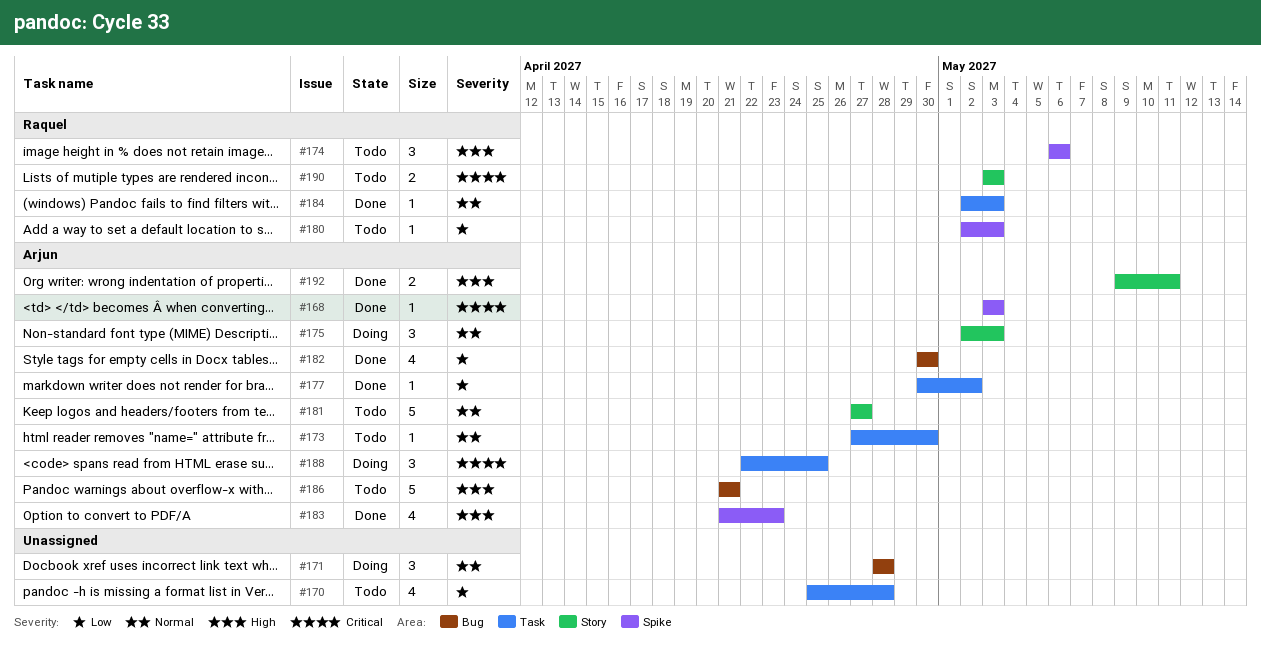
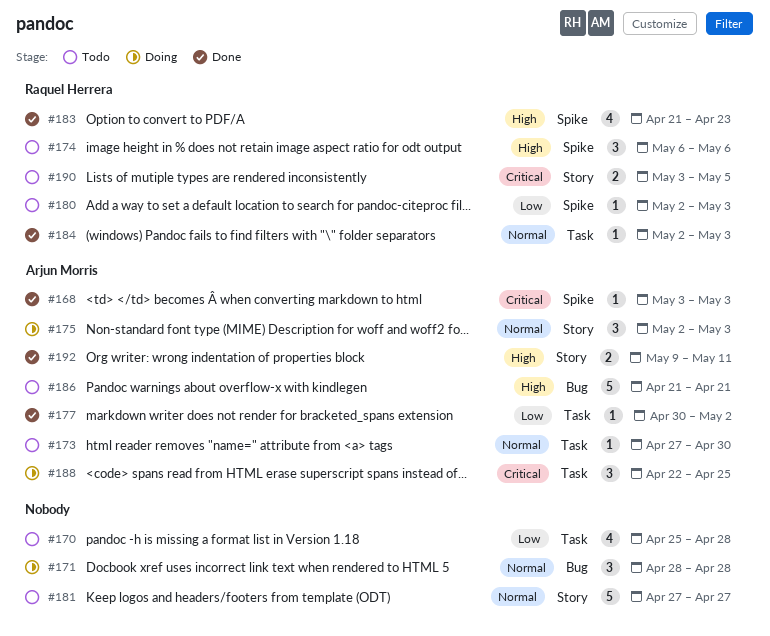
#181, owner: Arjun Morris -> none
#182: present -> none
#183, owner: Arjun Morris -> Raquel Herrera
#190, due: May 3 -> May 5

